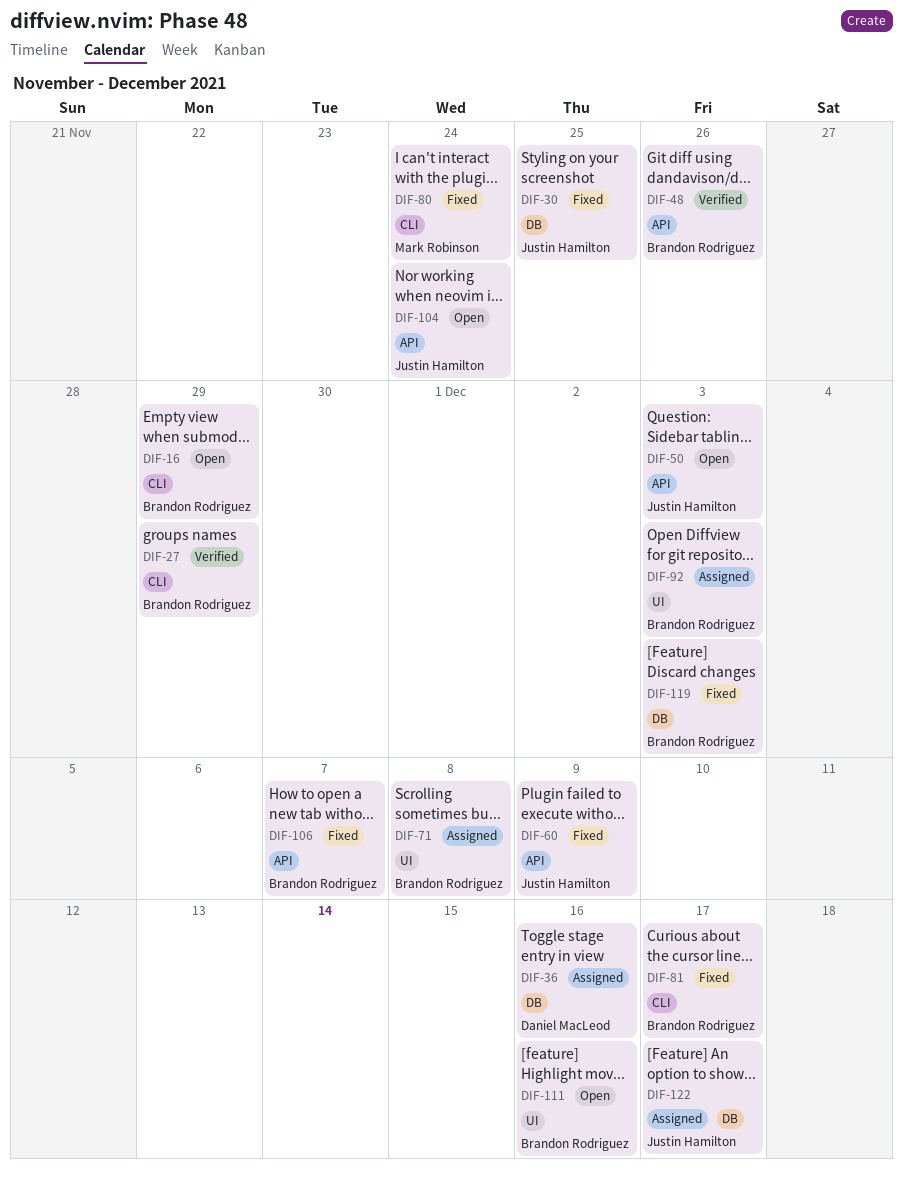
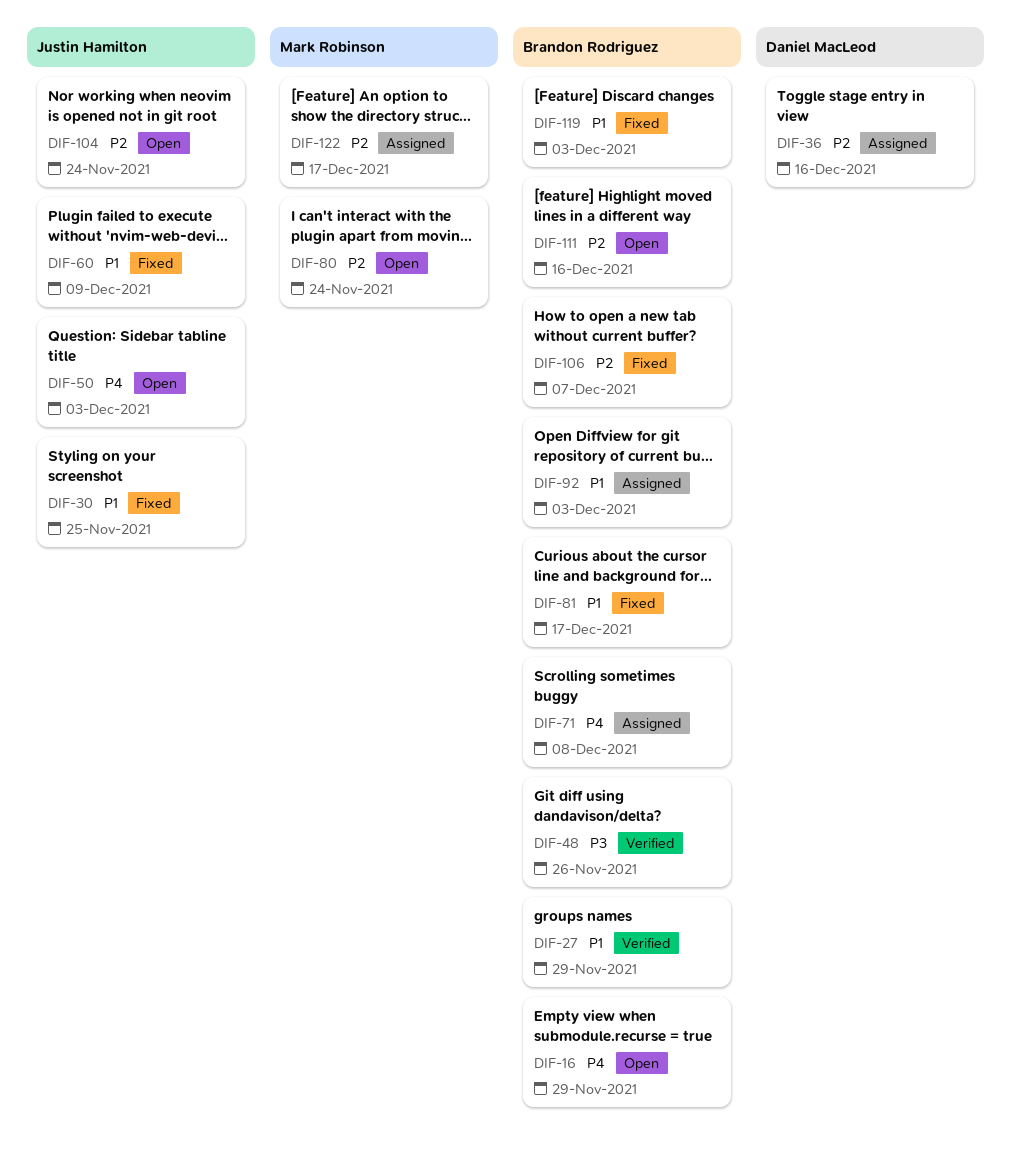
DIF-80, status: Fixed -> Open
DIF-122, owner: Justin Hamilton -> Mark Robinson

